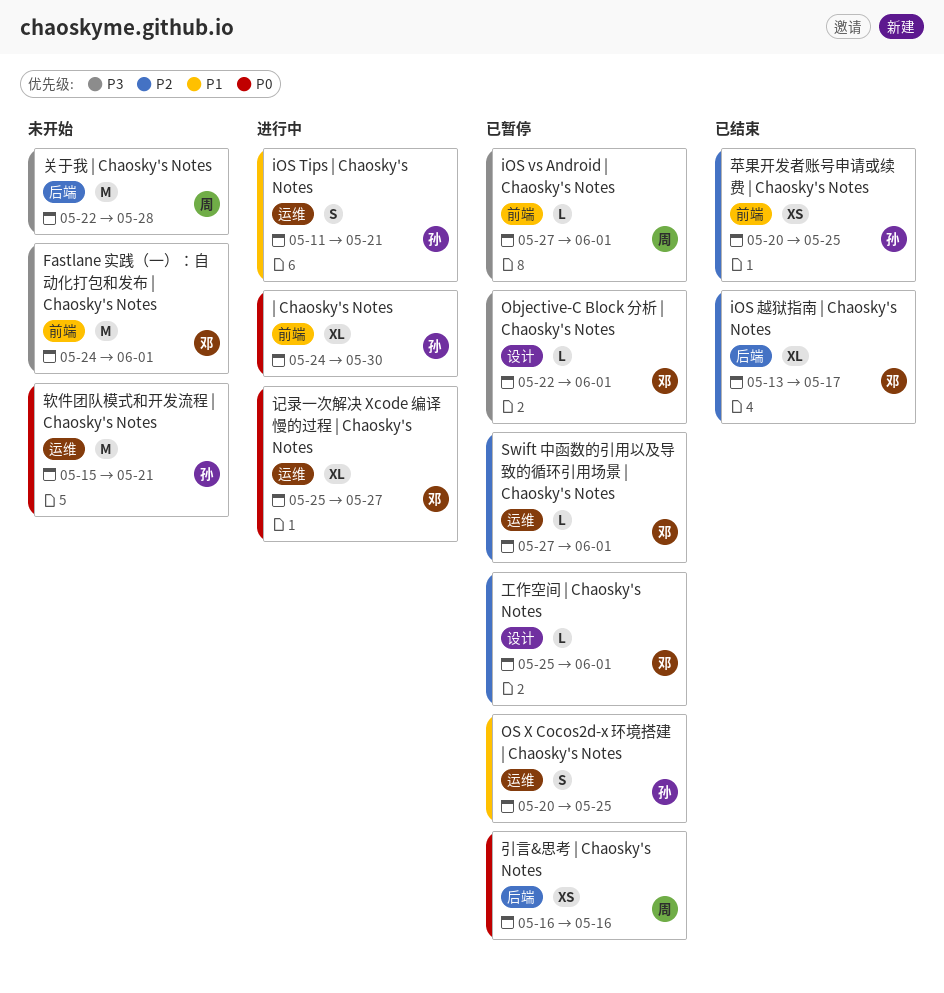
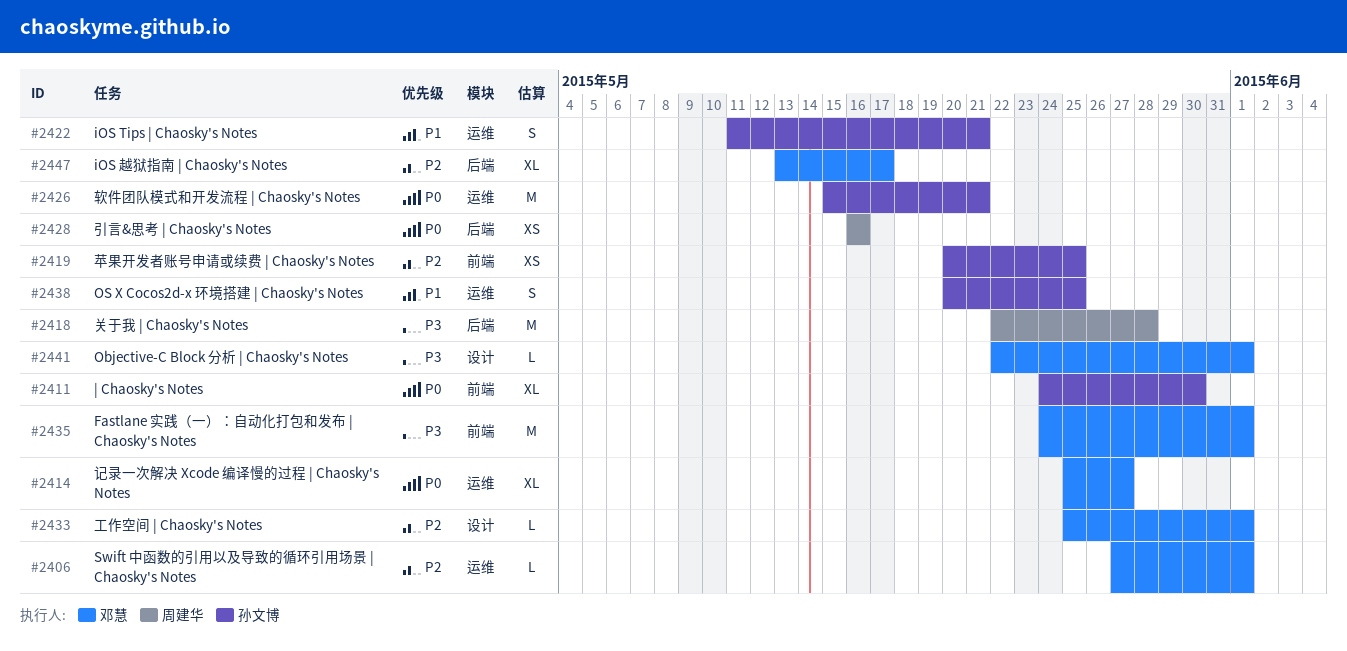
iOS vs Android | Chaosky's Notes: present -> none

